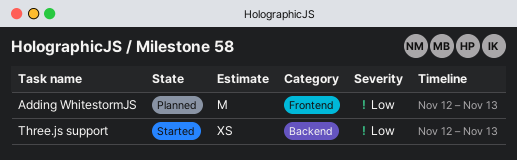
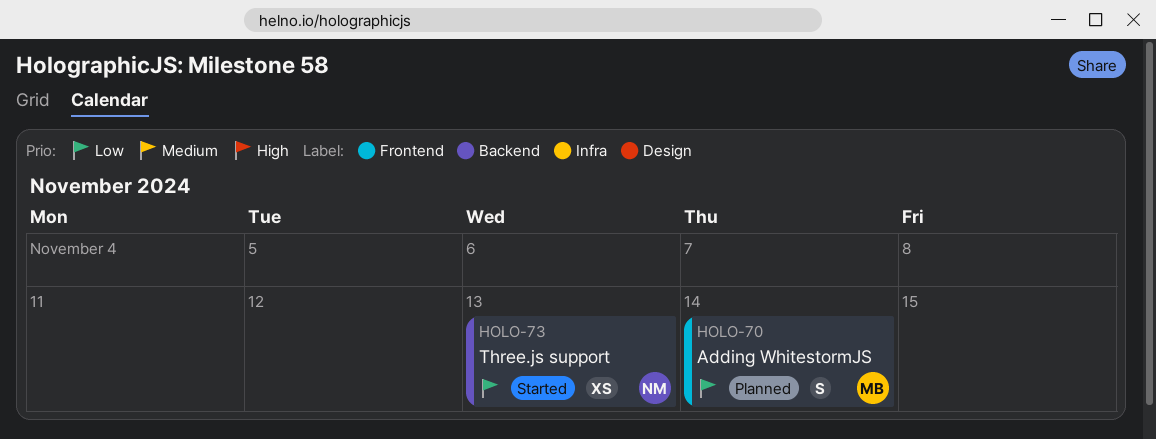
Adding WhitestormJS, estimate: M -> S
Adding WhitestormJS, due: Nov 13 -> Nov 14

